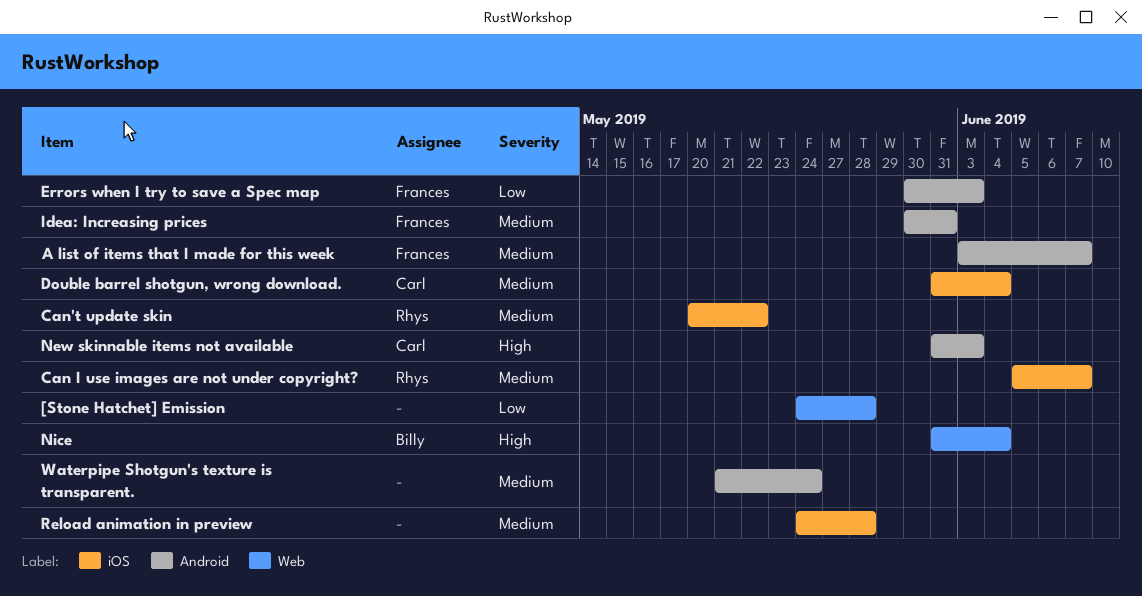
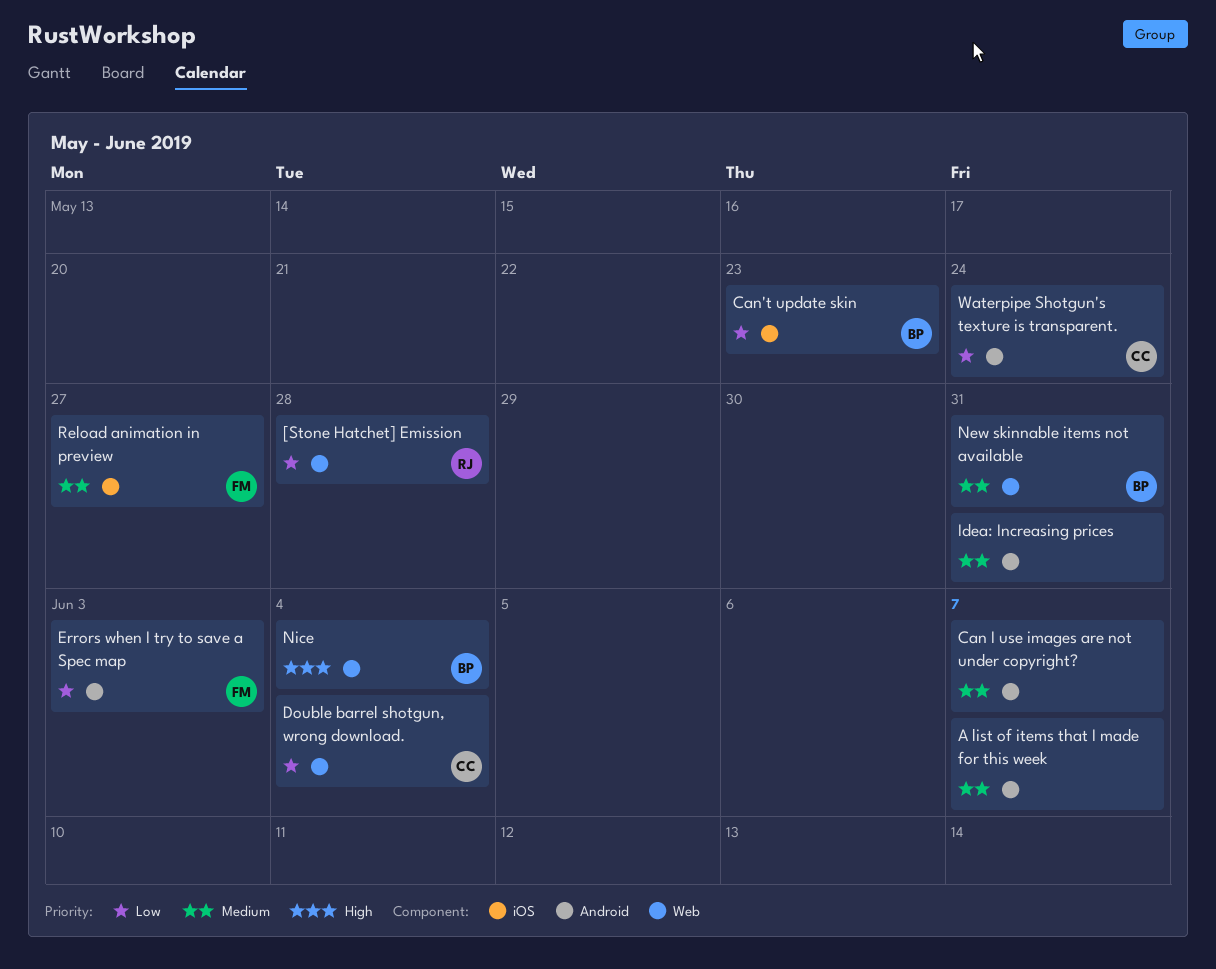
[Stone Hatchet] Emission, owner: none -> Rhys
A list of items that I made for this week, owner: Frances -> none
Can I use images are not under copyright?, owner: Rhys -> none
Can I use images are not under copyright?, label: iOS -> Android
Can't update skin, owner: Rhys -> Billy
Can't update skin, priority: Medium -> Low
Can't update skin, due: May 22 -> May 23
Double barrel shotgun, wrong download., priority: Medium -> Low
Double barrel shotgun, wrong download., label: iOS -> Web
Idea: Increasing prices, owner: Frances -> none
New skinnable items not available, owner: Carl -> Billy
New skinnable items not available, priority: High -> Medium
New skinnable items not available, label: Android -> Web
New skinnable items not available, due: Jun 3 -> May 31
Reload animation in preview, owner: none -> Frances
Reload animation in preview, due: May 28 -> May 27
Waterpipe Shotgun's texture is transparent., owner: none -> Carl
Waterpipe Shotgun's texture is transparent., priority: Medium -> Low

